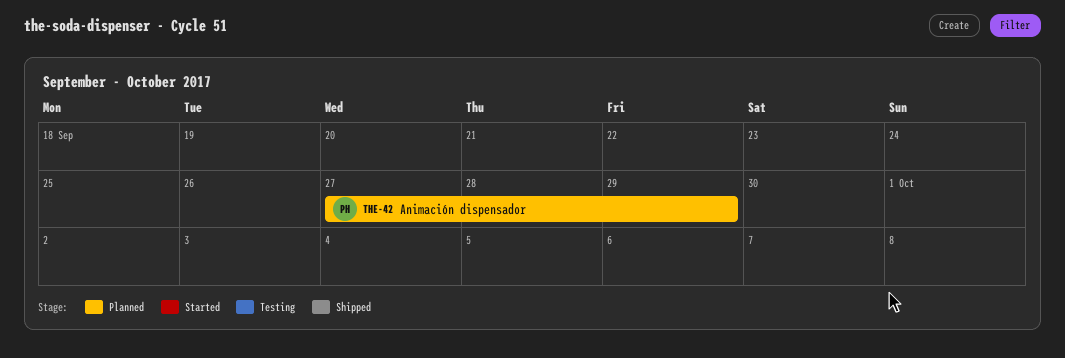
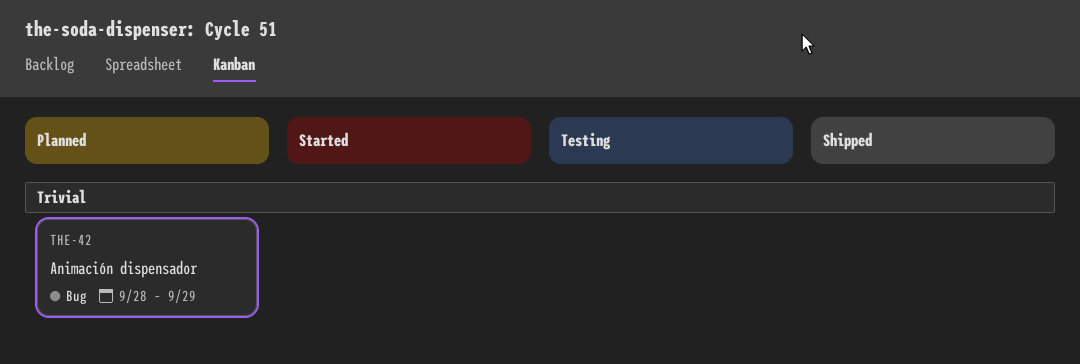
THE-42, start: Sep 27 -> Sep 28

